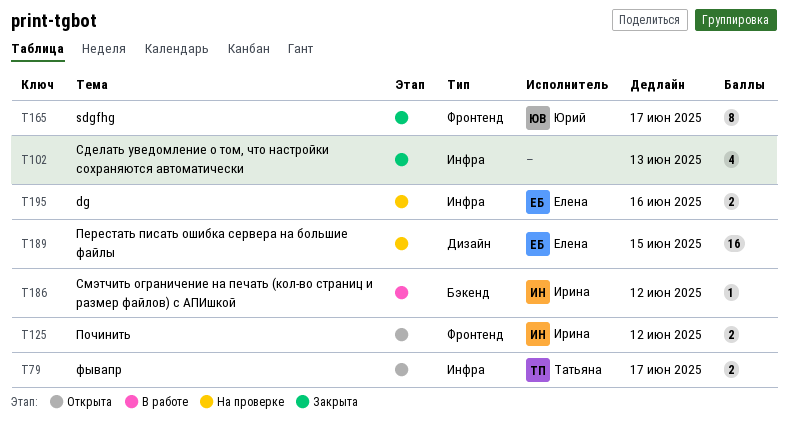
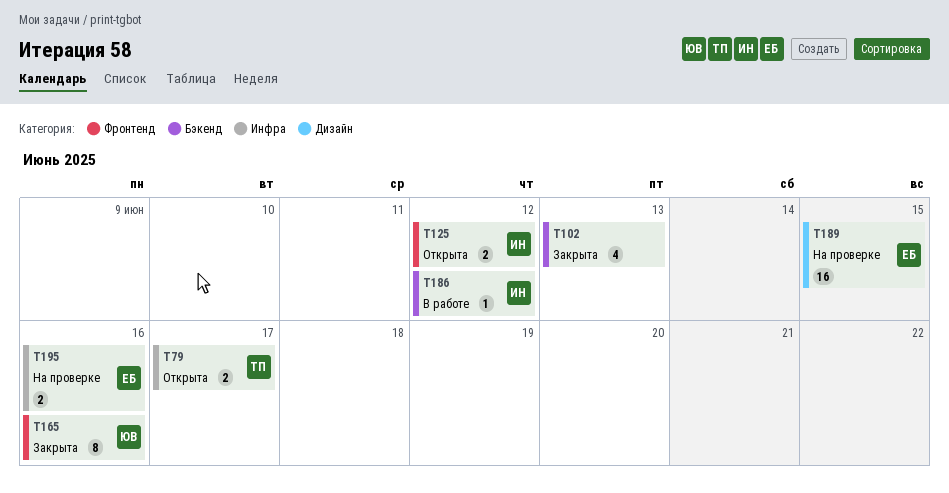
T102, label: Инфра -> Бэкенд
T165, due: Jun 17 -> Jun 16

